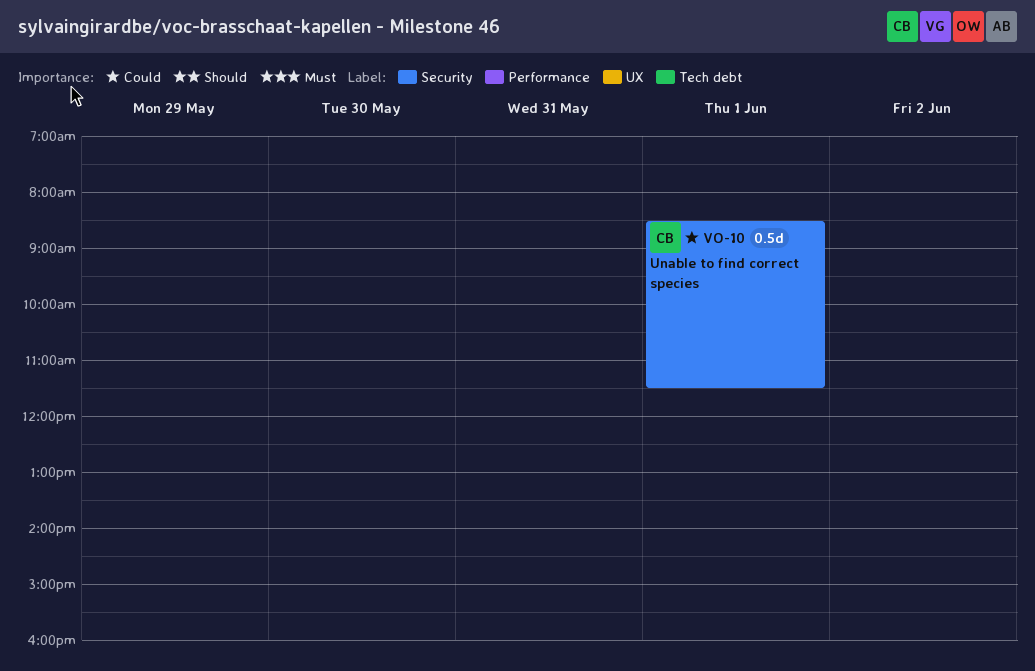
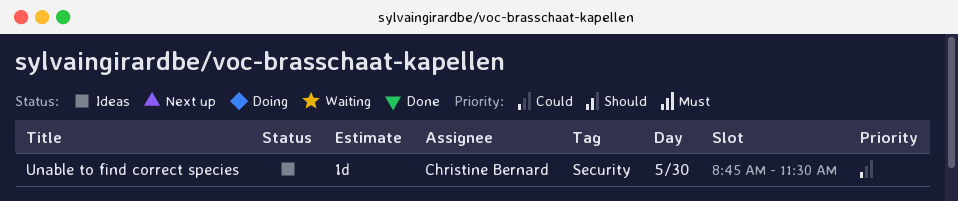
Unable to find correct species, estimate: 0.5d -> 1d
Unable to find correct species, day: Jun 1 -> May 30
Unable to find correct species, begins: 08:30 -> 08:45

